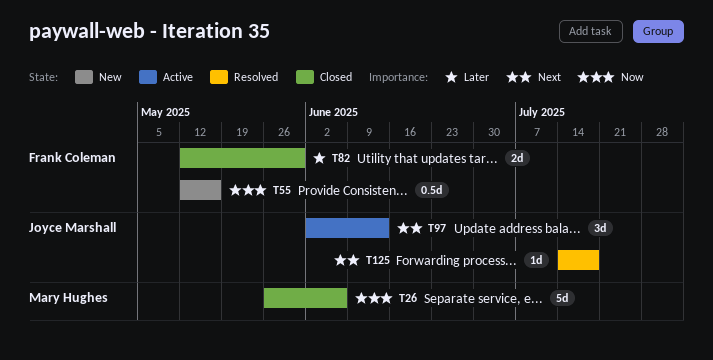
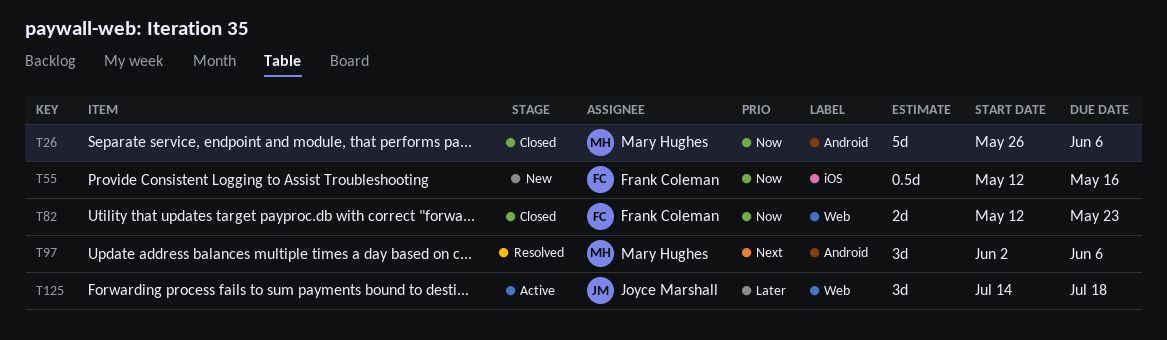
T82, priority: Later -> Now
T82, due: May 30 -> May 23
T97, status: Active -> Resolved
T97, owner: Joyce Marshall -> Mary Hughes
T97, due: Jun 13 -> Jun 6
T125, status: Resolved -> Active
T125, priority: Next -> Later
T125, estimate: 1d -> 3d

